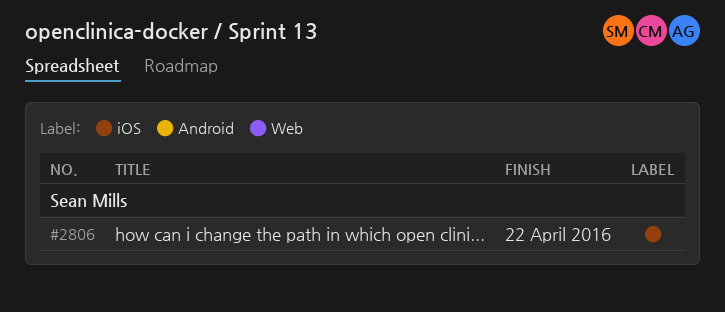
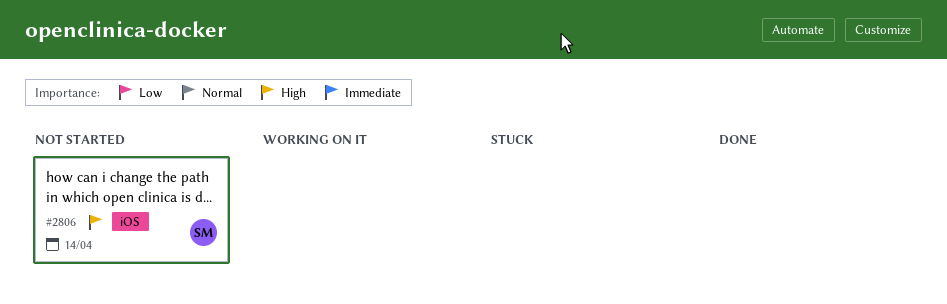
#2806, due: Apr 22 -> Apr 14

